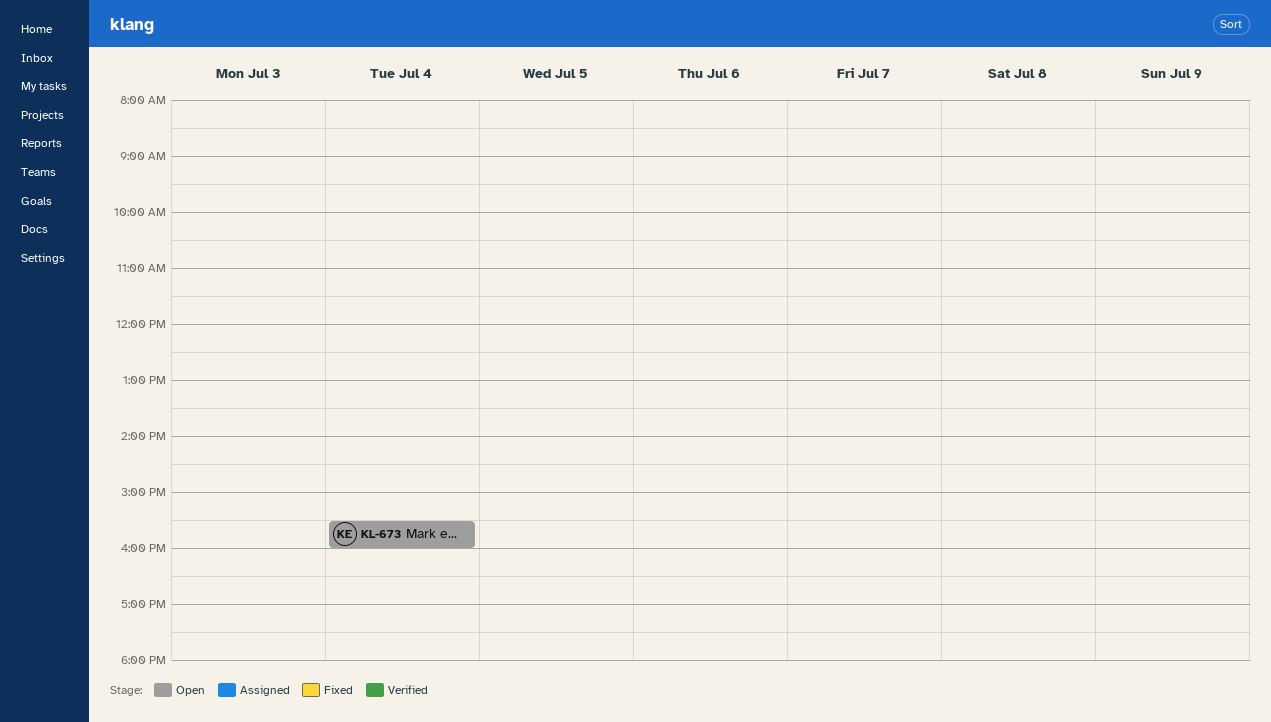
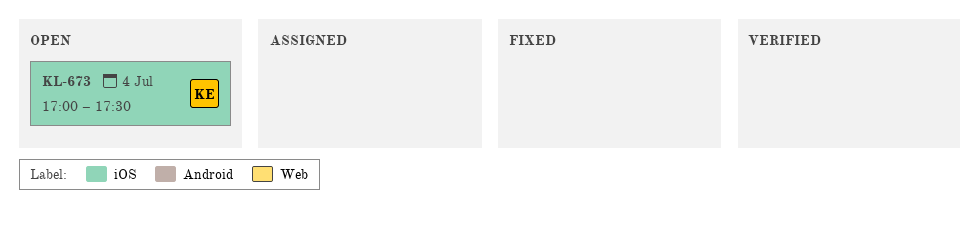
KL-673, begins: 15:30 -> 17:00
KL-673, ends: 16:00 -> 17:30

